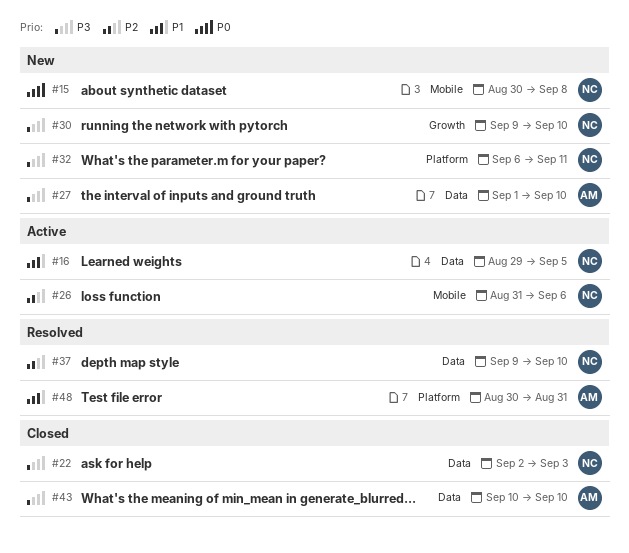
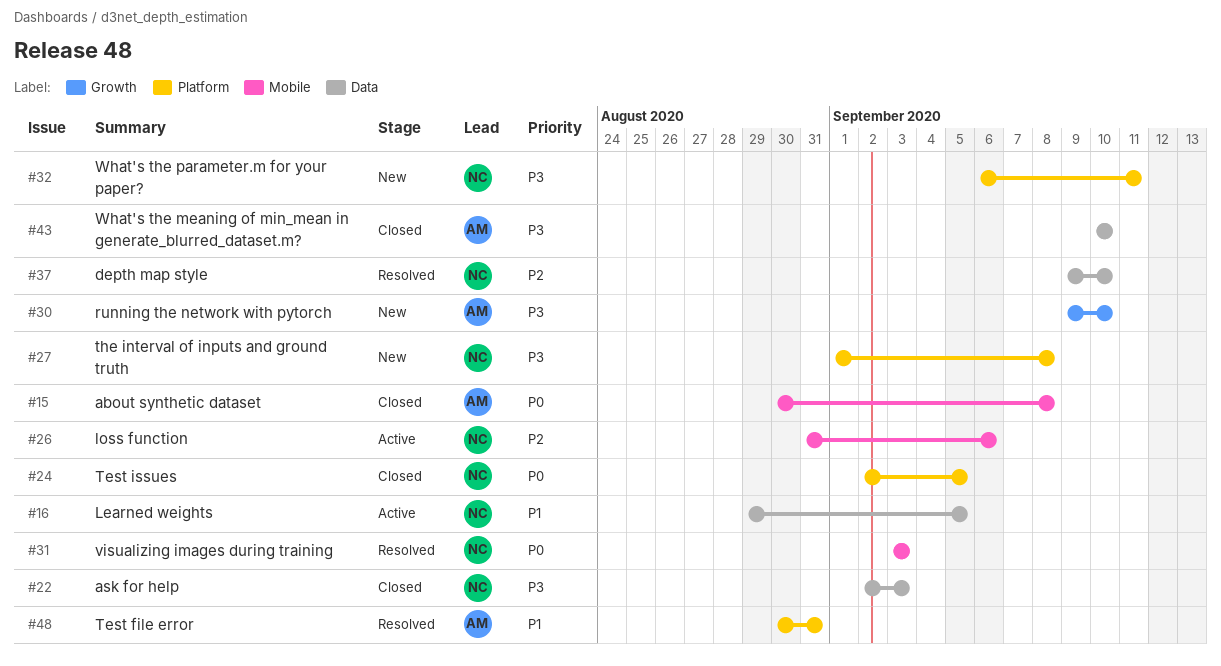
#15, status: New -> Closed
#15, owner: NC -> AM
#24: none -> present
#27, owner: AM -> NC
#27, label: Data -> Platform
#27, due: Sep 10 -> Sep 8
#30, owner: NC -> AM
#31: none -> present

